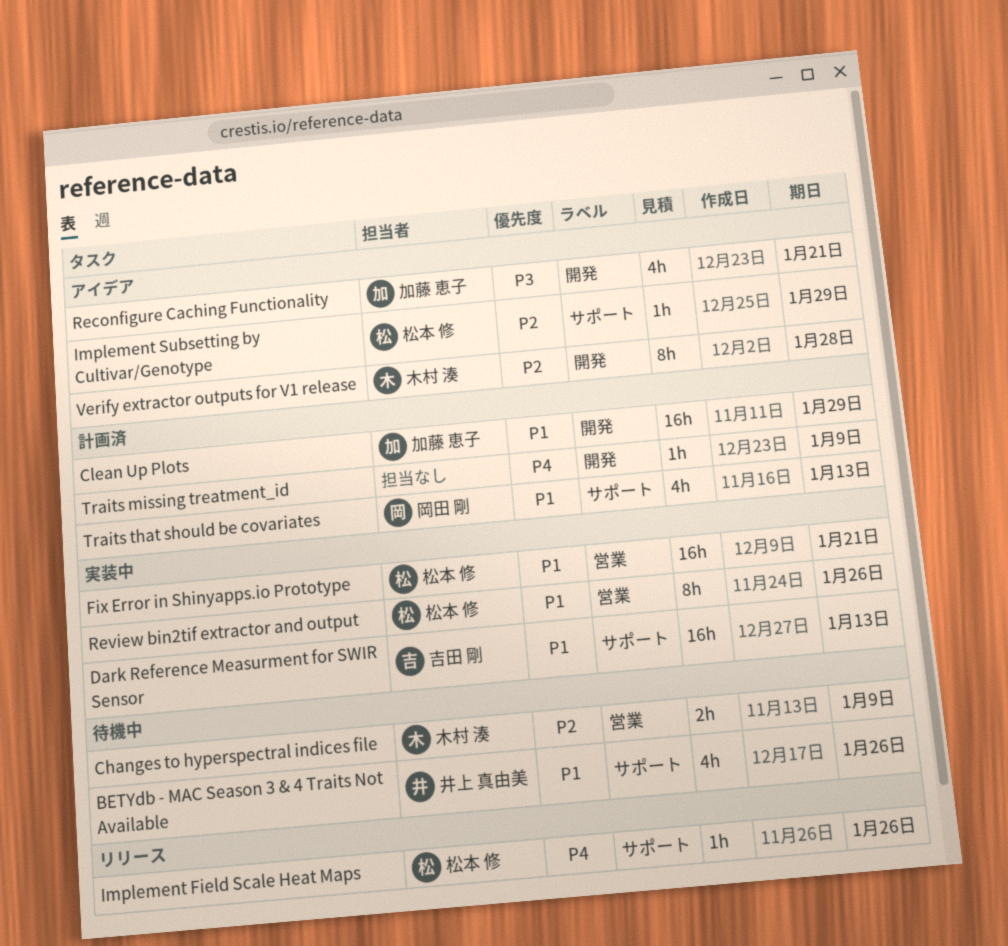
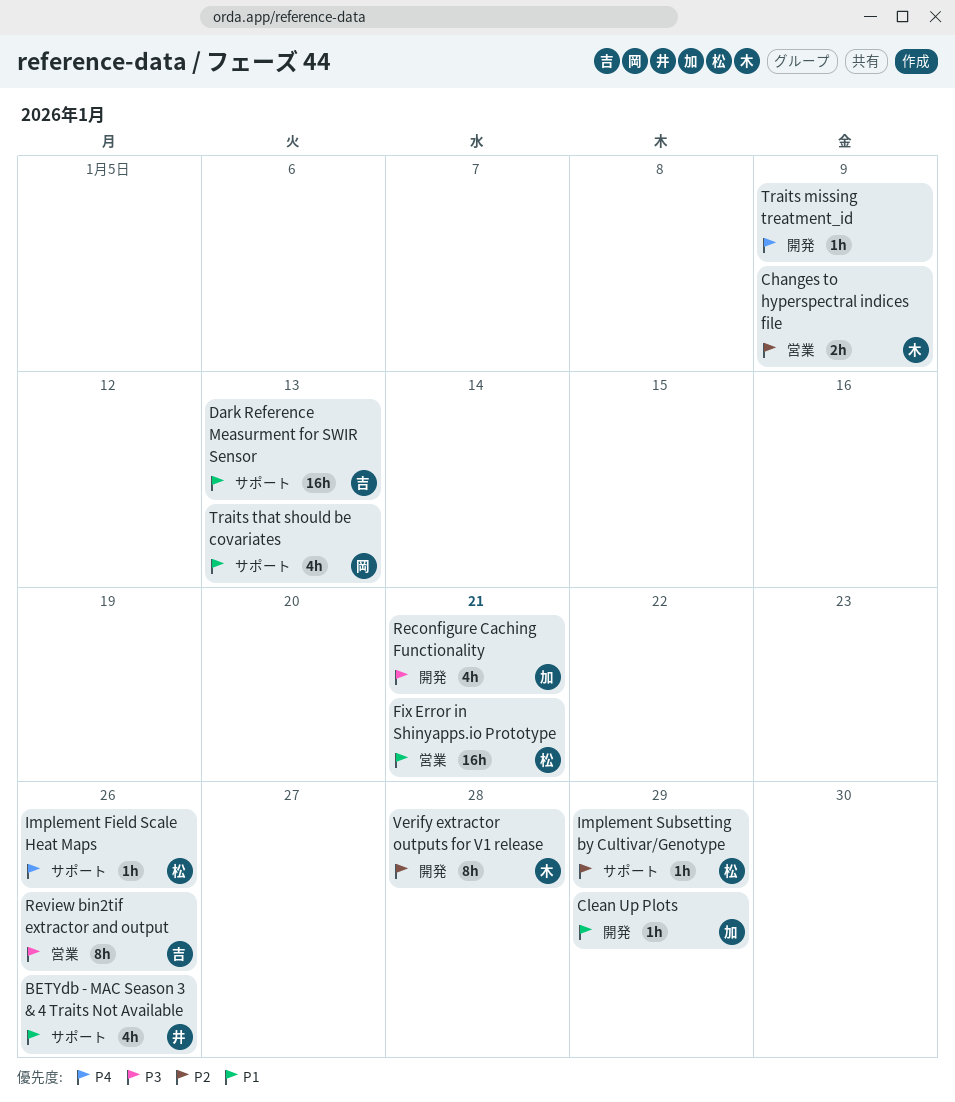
Clean Up Plots, estimate: 16h -> 1h
Review bin2tif extractor and output, owner: 松本 修 -> 吉田 剛
Review bin2tif extractor and output, priority: P1 -> P3

